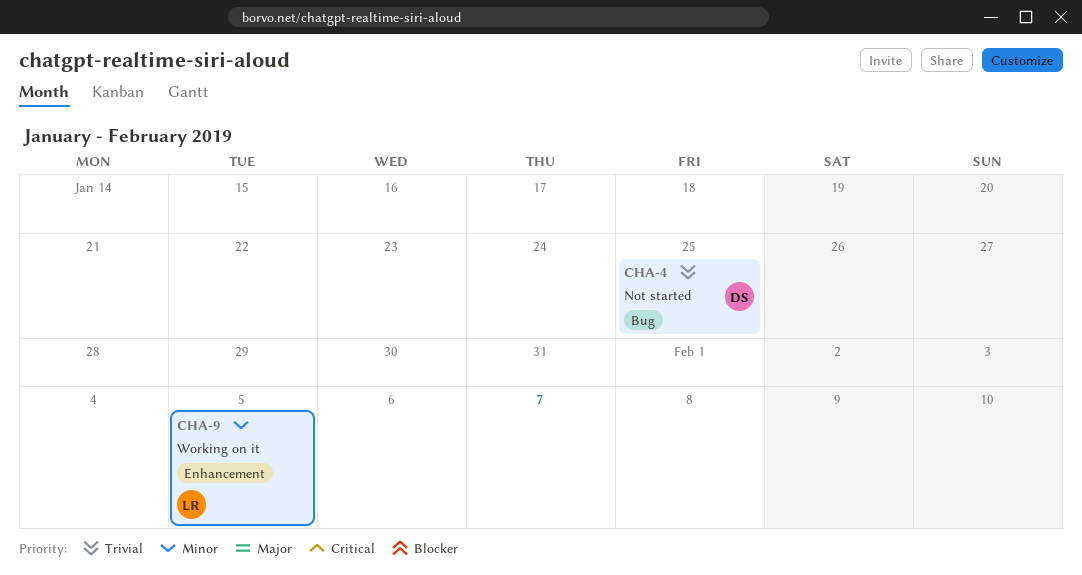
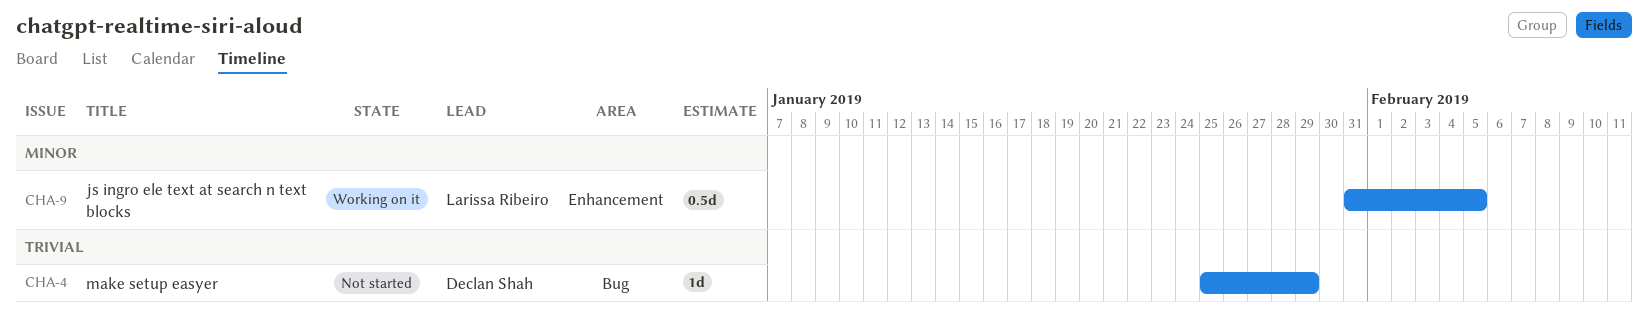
CHA-4, due: Jan 25 -> Jan 29

